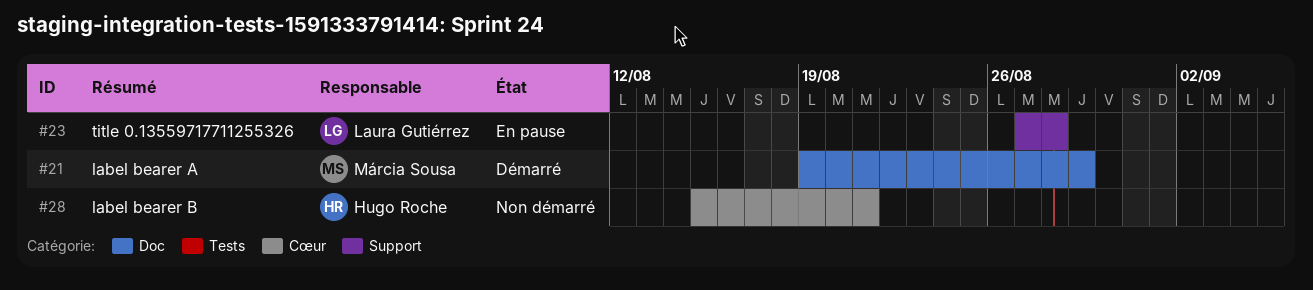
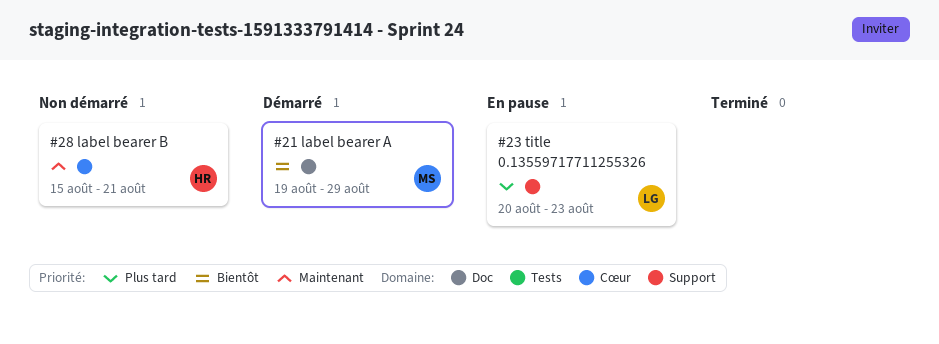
#23, start: Aug 27 -> Aug 20
#23, due: Aug 28 -> Aug 23

